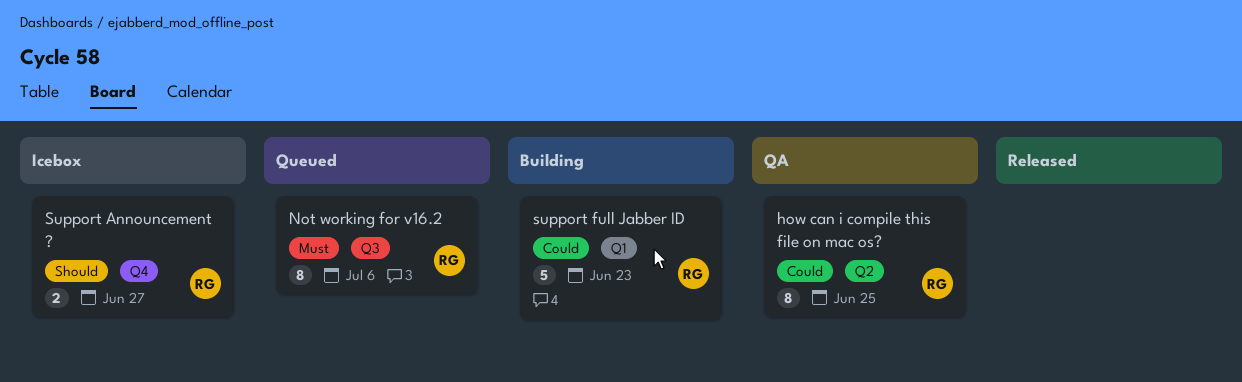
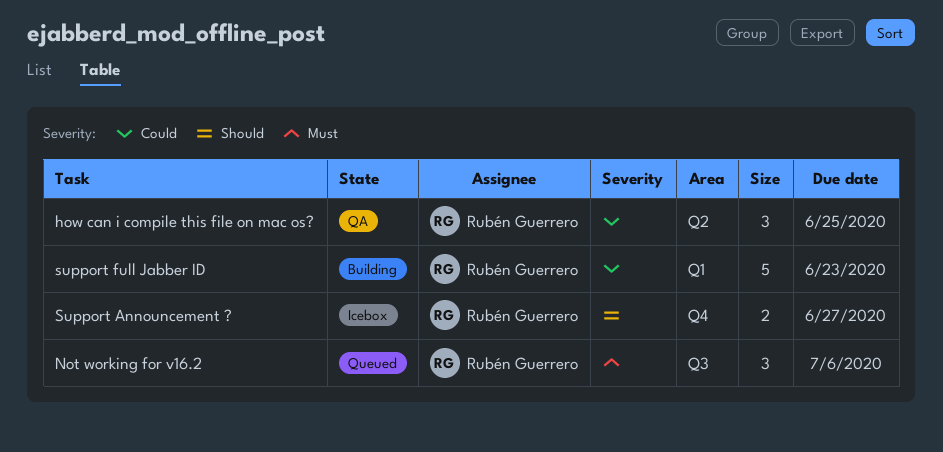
how can i compile this file on mac os?, estimate: 8 -> 3
Not working for v16.2, estimate: 8 -> 3

